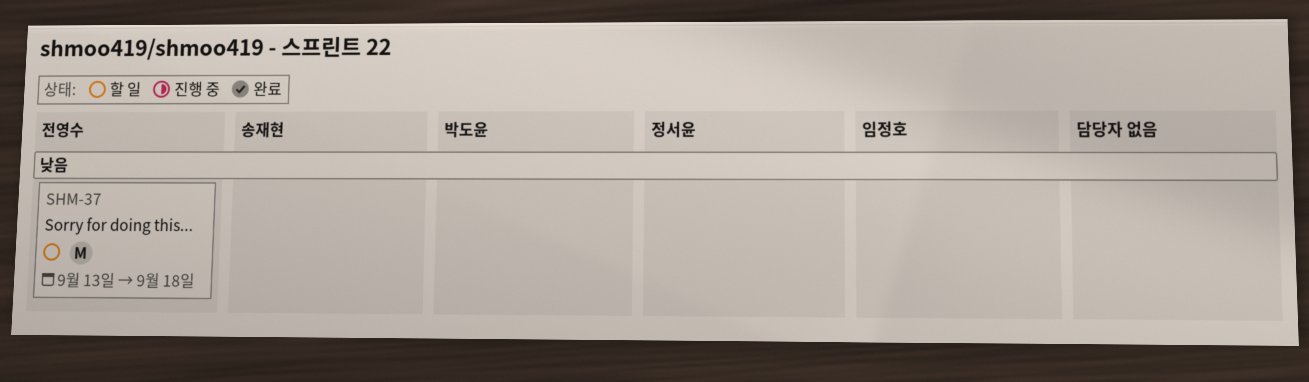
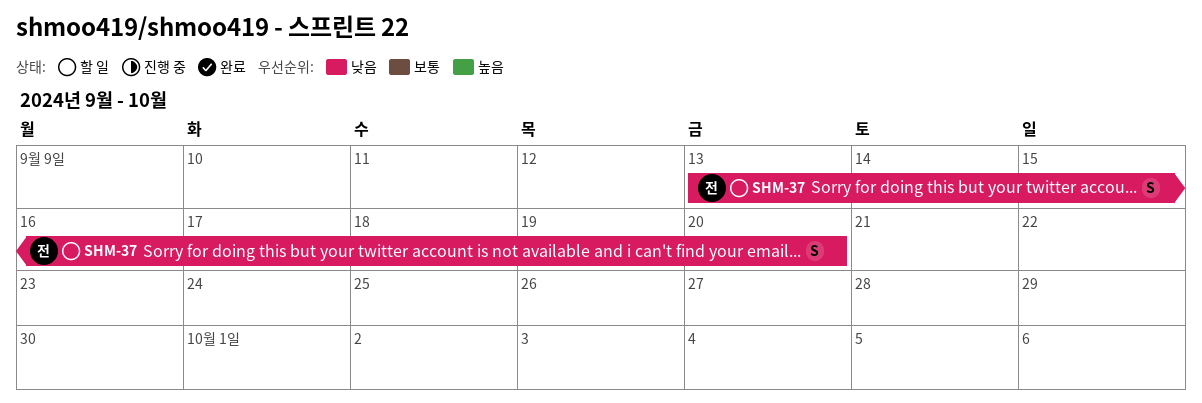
SHM-37, estimate: M -> S
SHM-37, due: Sep 18 -> Sep 20

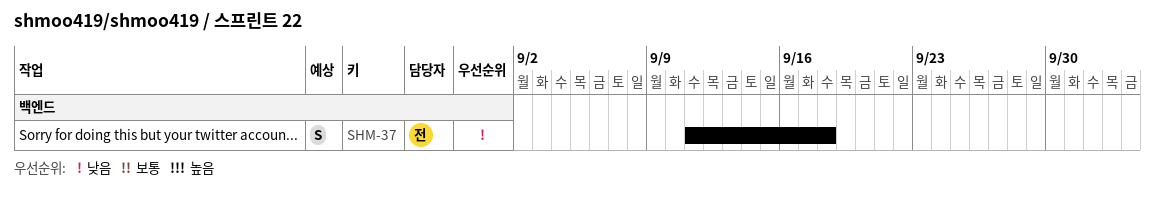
SHM-37, start: Sep 13 -> Sep 11
SHM-37, due: Sep 20 -> Sep 18

